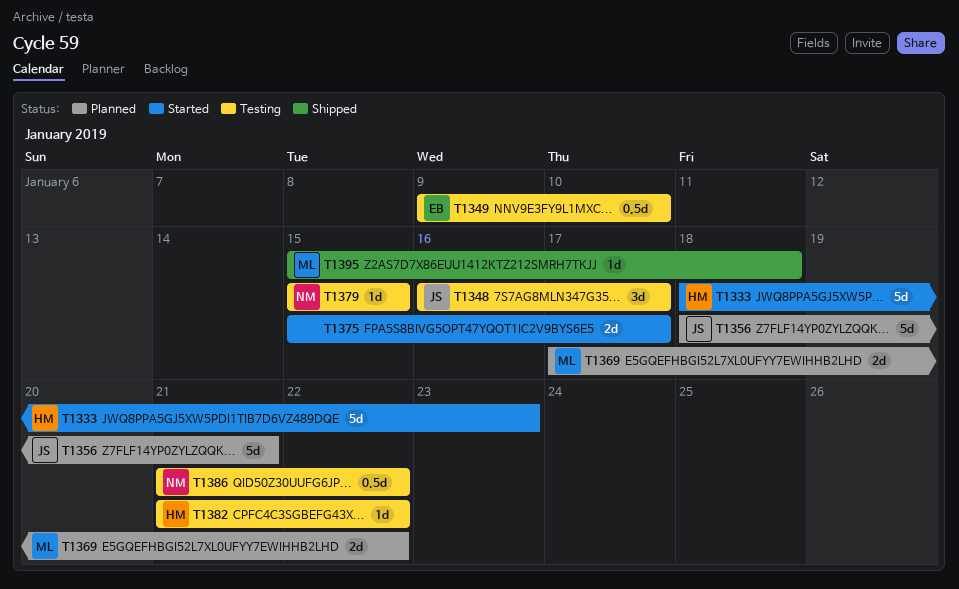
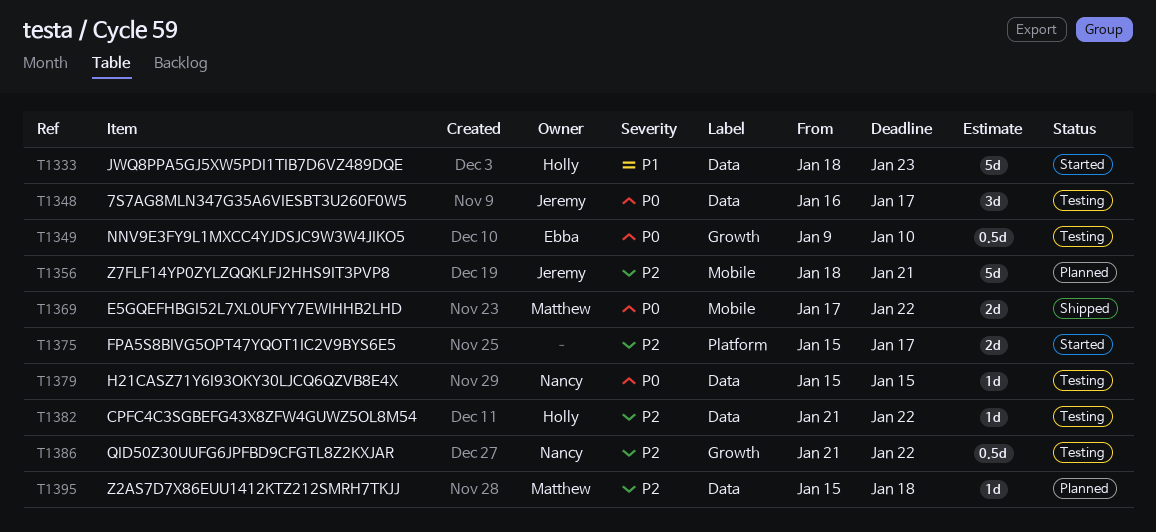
T1369, status: Planned -> Shipped
T1395, status: Shipped -> Planned

